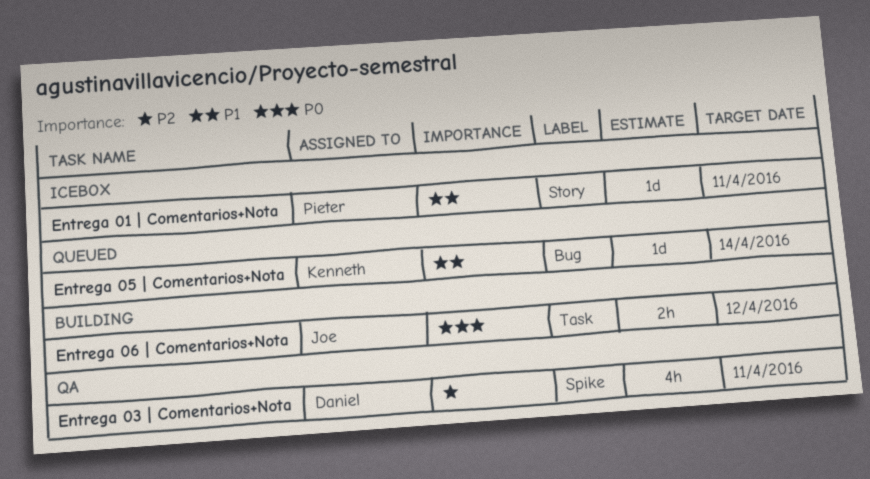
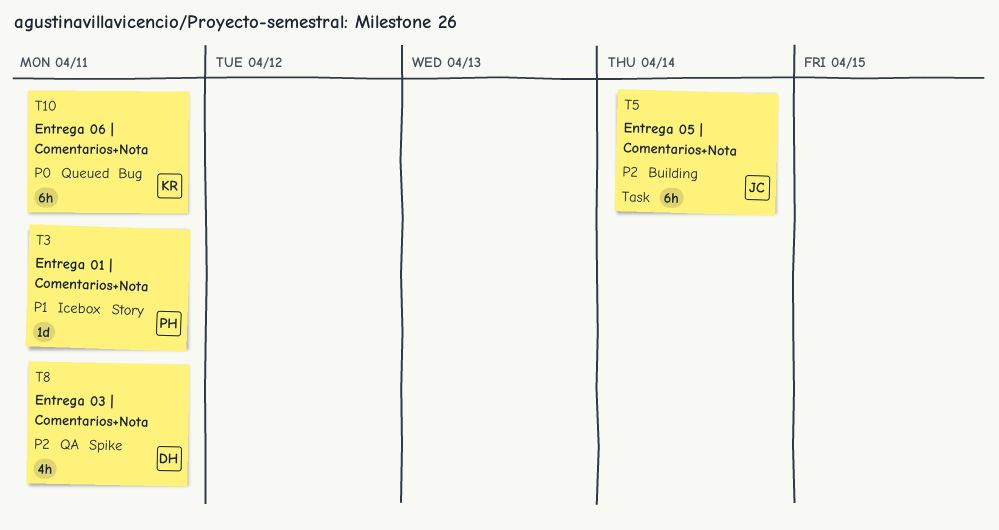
Entrega 05 | Comentarios+Nota, status: Queued -> Building
Entrega 05 | Comentarios+Nota, owner: Kenneth -> Joe
Entrega 05 | Comentarios+Nota, priority: P1 -> P2
Entrega 05 | Comentarios+Nota, label: Bug -> Task
Entrega 05 | Comentarios+Nota, estimate: 1d -> 6h
Entrega 06 | Comentarios+Nota, status: Building -> Queued
Entrega 06 | Comentarios+Nota, owner: Joe -> Kenneth
Entrega 06 | Comentarios+Nota, label: Task -> Bug
Entrega 06 | Comentarios+Nota, estimate: 2h -> 6h
Entrega 06 | Comentarios+Nota, due: Apr 12 -> Apr 11

